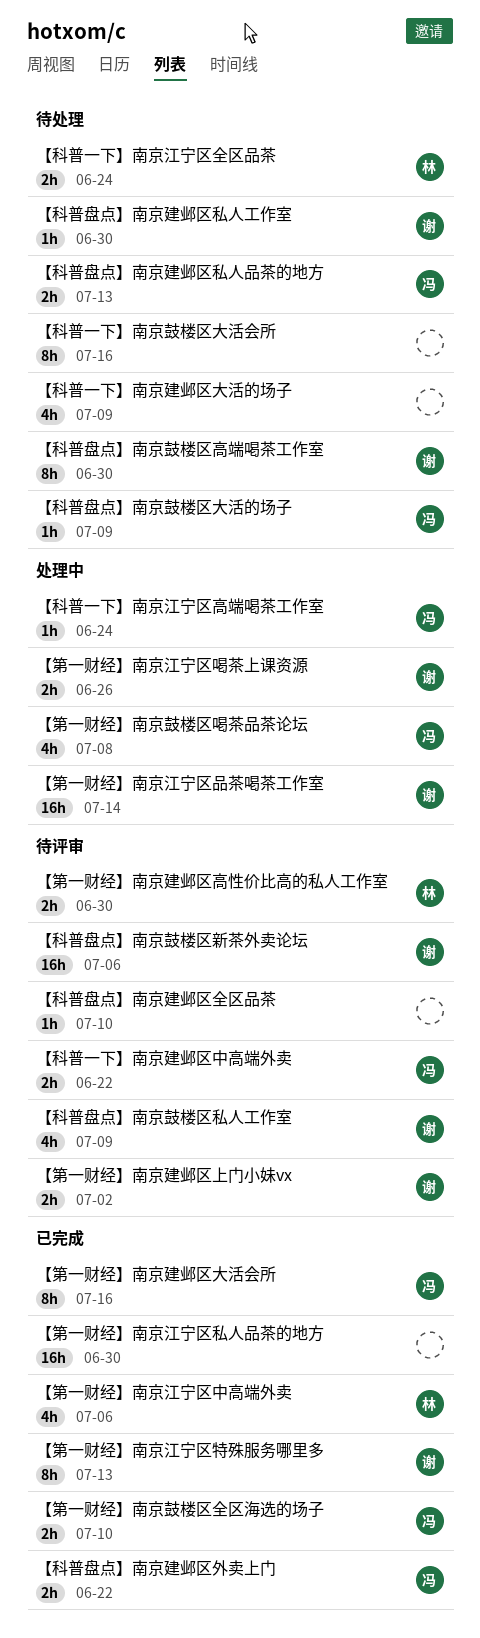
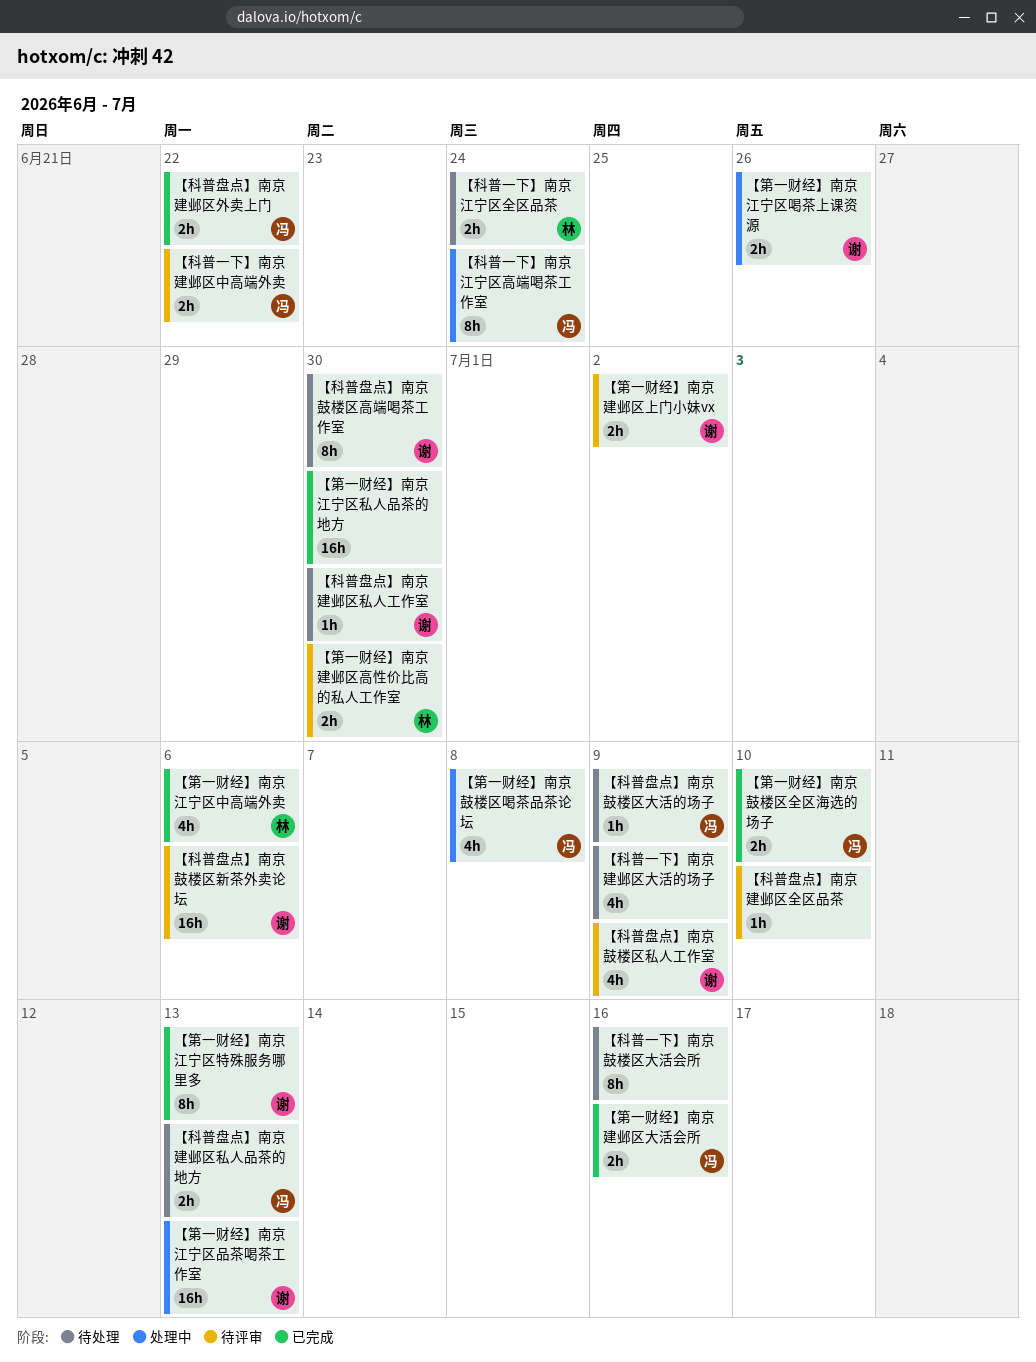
【科普一下】南京江宁区高端喝茶工作室, estimate: 1h -> 8h
【第一财经】南京建邺区大活会所, estimate: 8h -> 2h
【第一财经】南京江宁区品茶喝茶工作室, due: Jul 14 -> Jul 13

